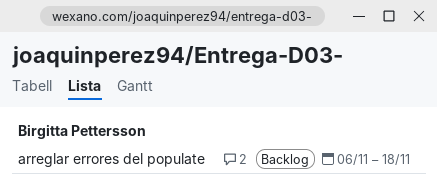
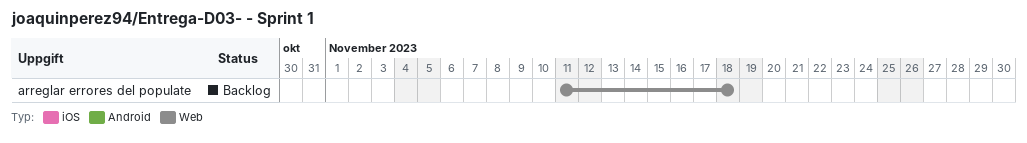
arreglar errores del populate, start: Nov 6 -> Nov 11

